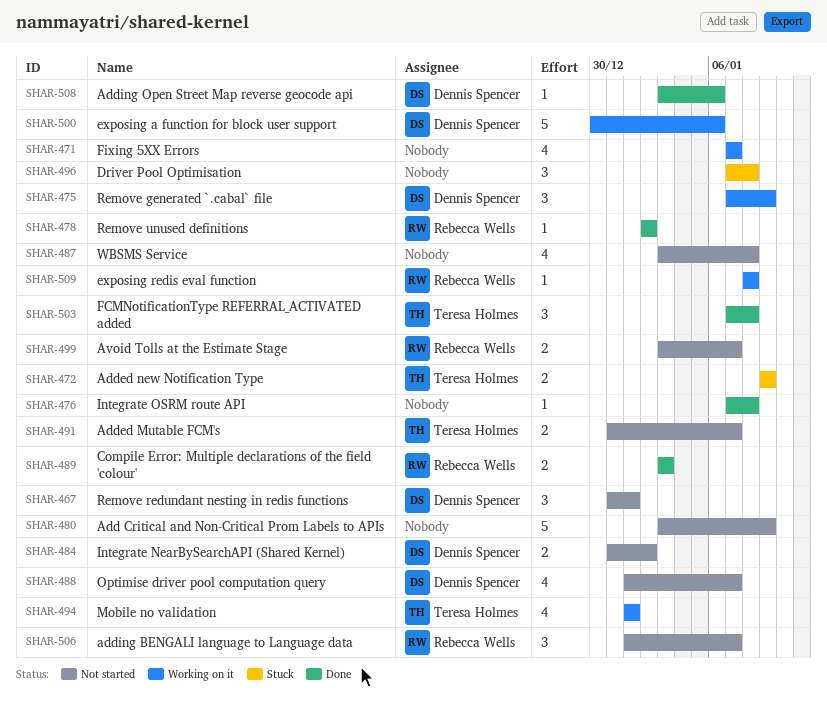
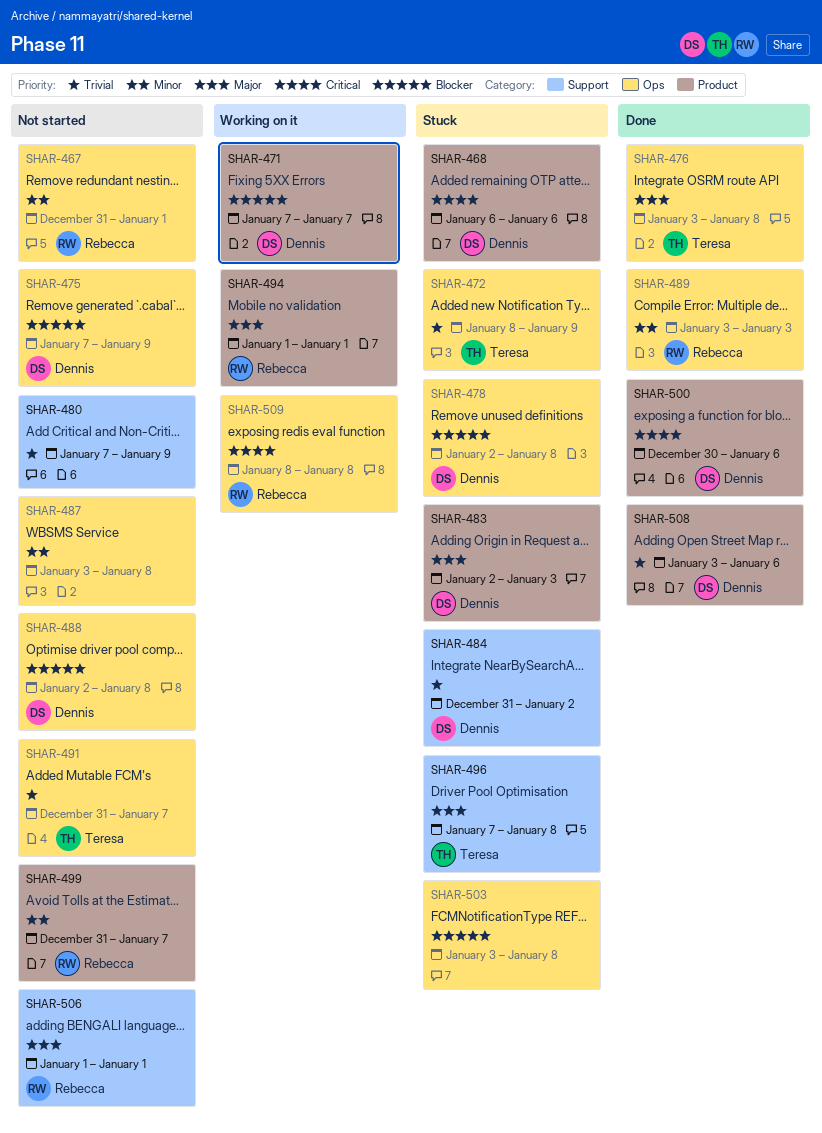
SHAR-467, owner: Dennis Spencer -> Rebecca Wells
SHAR-468: none -> present
SHAR-471, owner: none -> Dennis Spencer
SHAR-472, start: Jan 9 -> Jan 8
SHAR-475, status: Working on it -> Not started
SHAR-476, owner: none -> Teresa Holmes
SHAR-476, start: Jan 7 -> Jan 3
SHAR-478, status: Done -> Stuck
SHAR-478, owner: Rebecca Wells -> Dennis Spencer
SHAR-478, due: Jan 2 -> Jan 8
SHAR-480, start: Jan 3 -> Jan 7
SHAR-483: none -> present
SHAR-484, status: Not started -> Stuck
SHAR-488, start: Jan 1 -> Jan 2
SHAR-488, due: Jan 7 -> Jan 8
SHAR-494, owner: Teresa Holmes -> Rebecca Wells
SHAR-496, owner: none -> Teresa Holmes
SHAR-499, start: Jan 3 -> Dec 31
SHAR-500, status: Working on it -> Done
SHAR-503, status: Done -> Stuck
SHAR-503, owner: Teresa Holmes -> none
SHAR-503, start: Jan 7 -> Jan 3
SHAR-506, due: Jan 7 -> Jan 1

